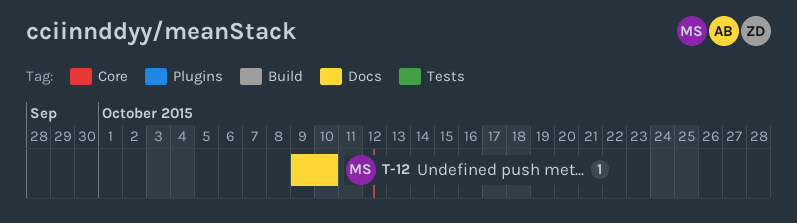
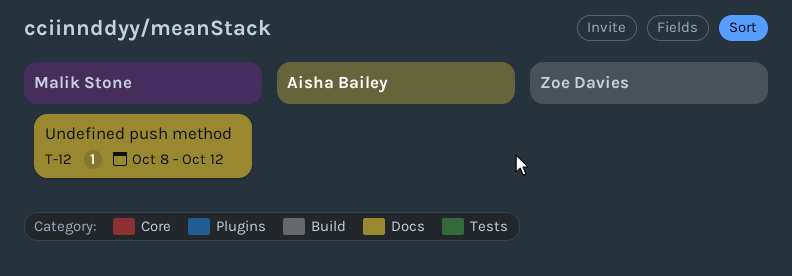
T-12, start: Oct 9 -> Oct 8
T-12, due: Oct 10 -> Oct 12

